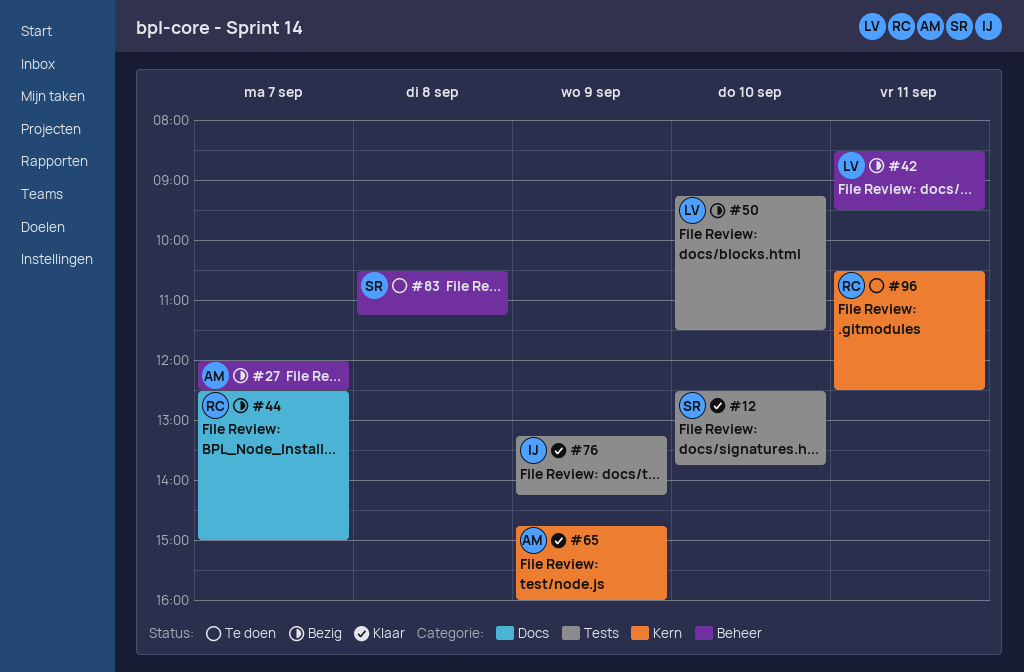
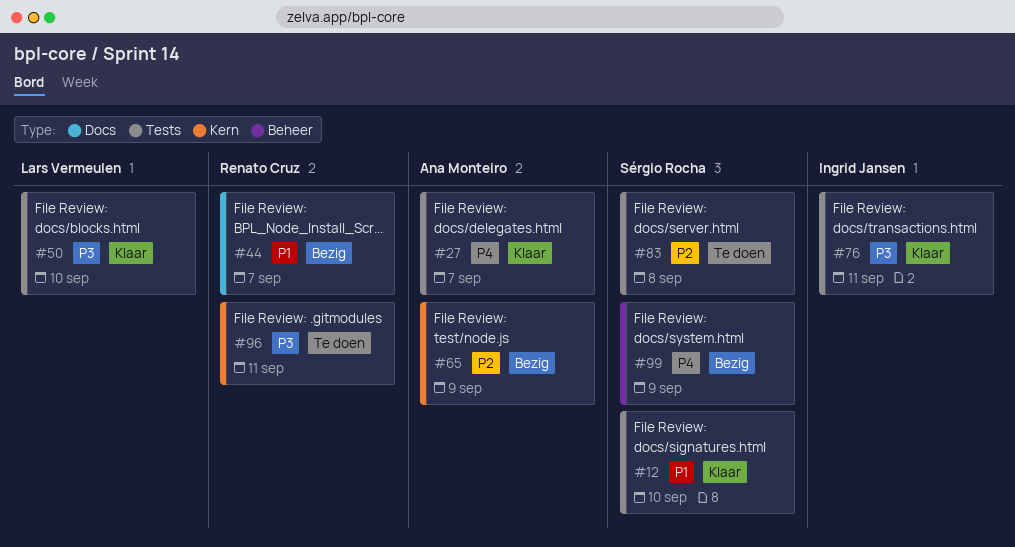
#27, status: Bezig -> Klaar
#27, label: Beheer -> Tests
#42: present -> none
#50, status: Bezig -> Klaar
#65, status: Klaar -> Bezig
#76, day: Sep 9 -> Sep 11
#83, label: Beheer -> Tests
#99: none -> present

